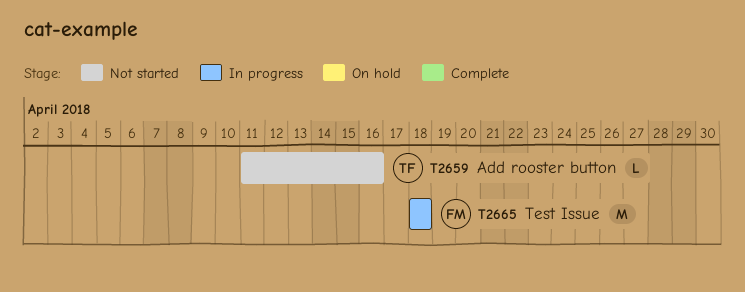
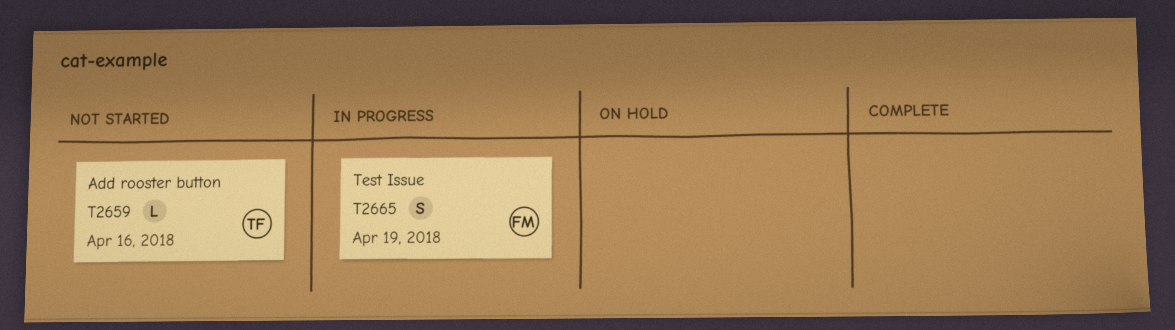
T2665, estimate: M -> S
T2665, due: Apr 18 -> Apr 19

